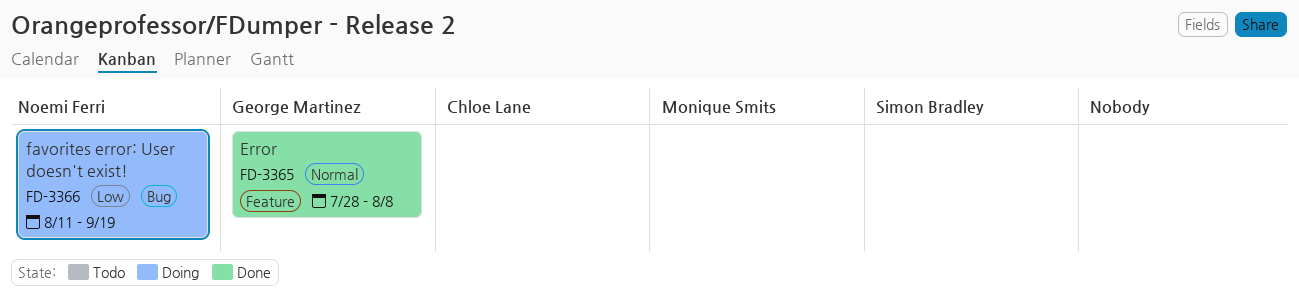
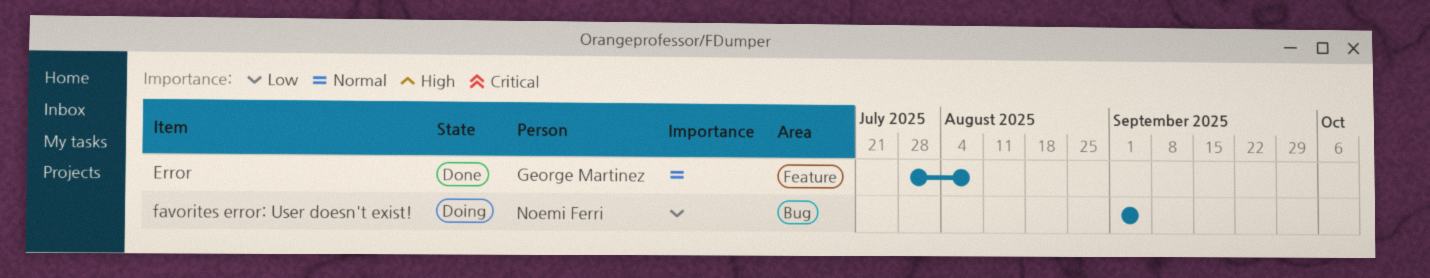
favorites error: User doesn't exist!, start: Aug 11 -> Sep 1
favorites error: User doesn't exist!, due: Sep 19 -> Sep 5

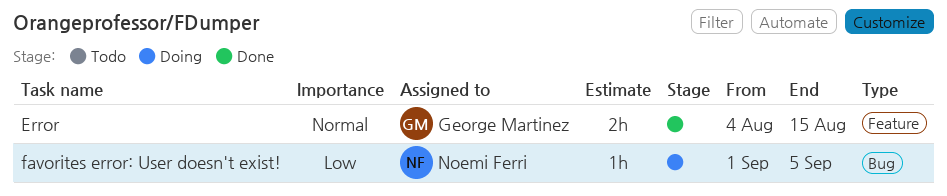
Error, start: Jul 28 -> Aug 4
Error, due: Aug 8 -> Aug 15

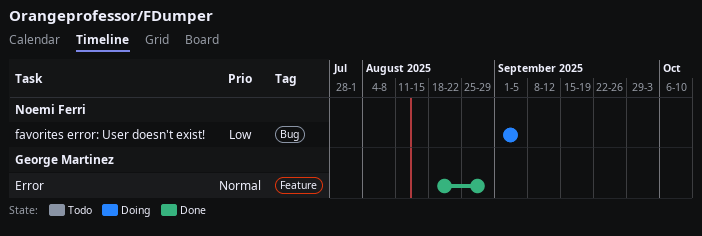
Error, start: Aug 4 -> Aug 18
Error, due: Aug 15 -> Aug 29

